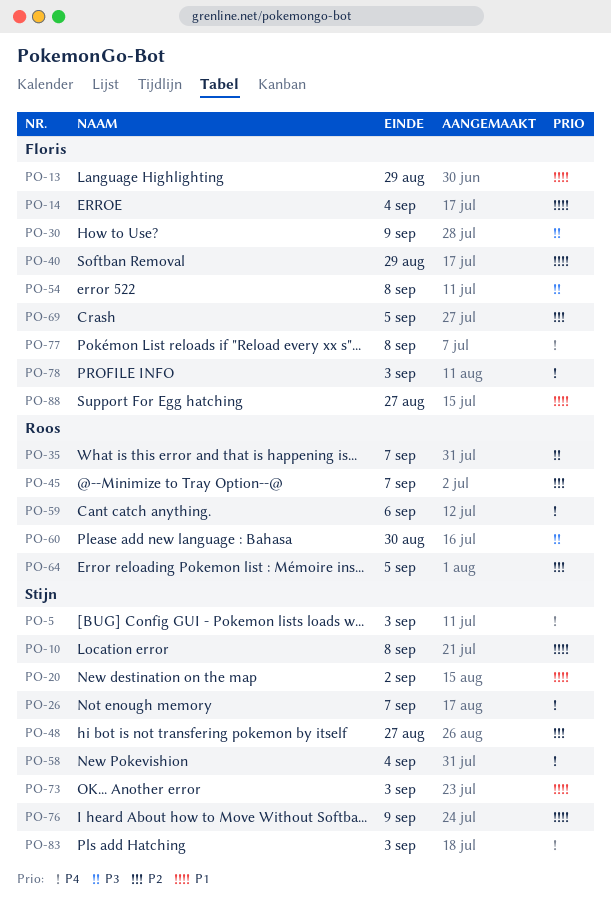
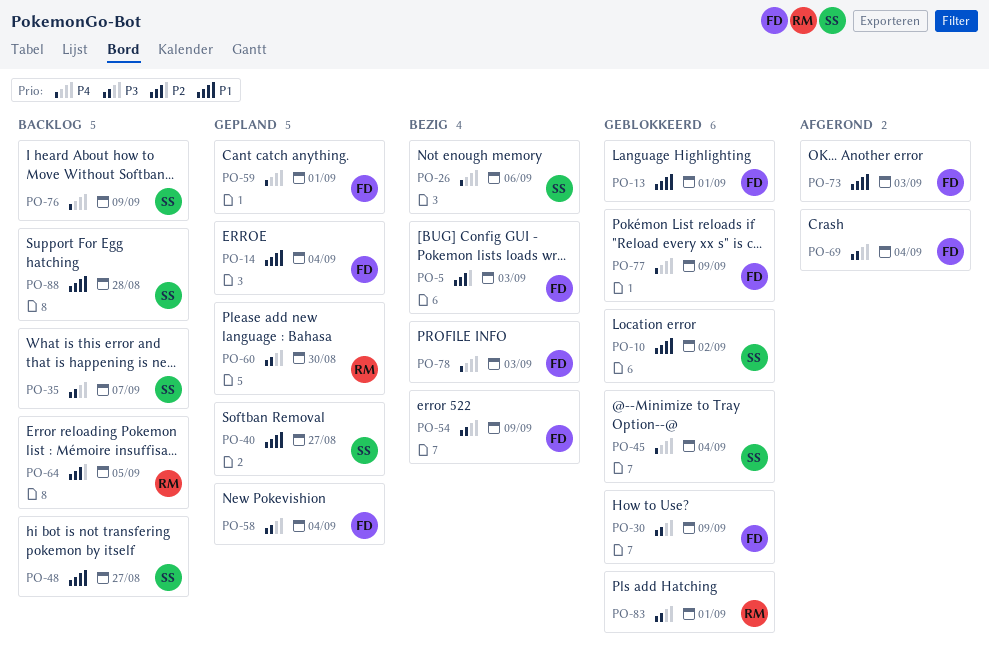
PO-5, owner: Stijn -> Floris
PO-5, priority: P4 -> P2
PO-10, due: Sep 8 -> Sep 2
PO-13, due: Aug 29 -> Sep 1
PO-20: present -> none
PO-26, due: Sep 7 -> Sep 6
PO-35, owner: Roos -> Stijn
PO-40, owner: Floris -> Stijn
PO-40, due: Aug 29 -> Aug 27
PO-45, owner: Roos -> Stijn
PO-45, priority: P2 -> P4
PO-45, due: Sep 7 -> Sep 4
PO-48, priority: P2 -> P1
PO-54, due: Sep 8 -> Sep 9
PO-58, owner: Stijn -> Floris
PO-58, priority: P4 -> P3
PO-59, owner: Roos -> Floris
PO-59, due: Sep 6 -> Sep 1
PO-69, priority: P2 -> P3
PO-69, due: Sep 5 -> Sep 4
PO-73, owner: Stijn -> Floris
PO-76, priority: P1 -> P4
PO-77, due: Sep 8 -> Sep 9
PO-83, owner: Stijn -> Roos
PO-83, priority: P4 -> P3
PO-83, due: Sep 3 -> Sep 1
PO-88, owner: Floris -> Stijn
PO-88, due: Aug 27 -> Aug 28

